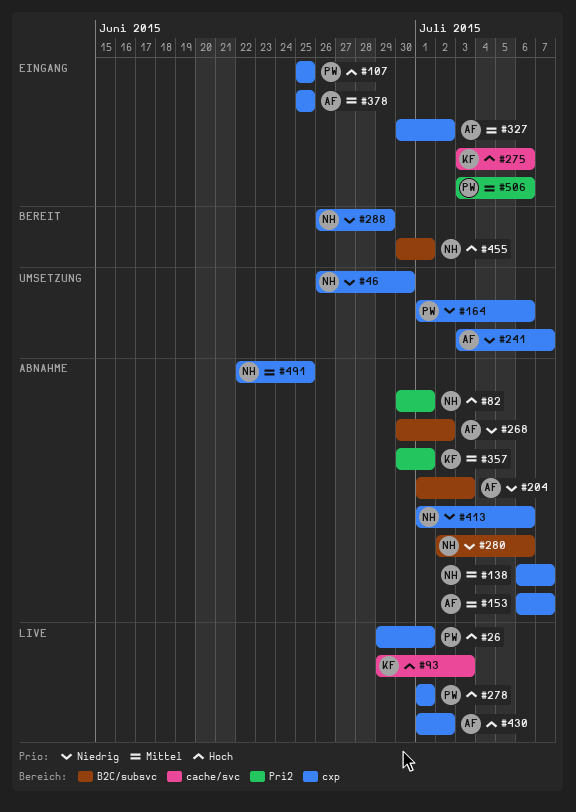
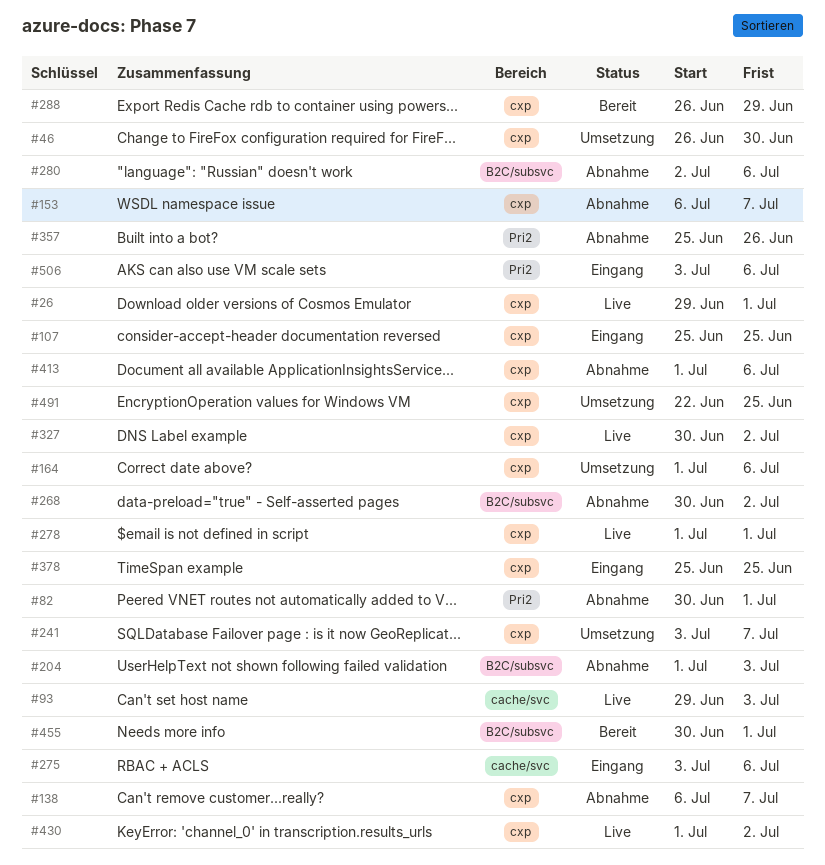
#327, status: Eingang -> Live
#357, start: Jun 30 -> Jun 25
#357, due: Jul 1 -> Jun 26
#491, status: Abnahme -> Umsetzung

